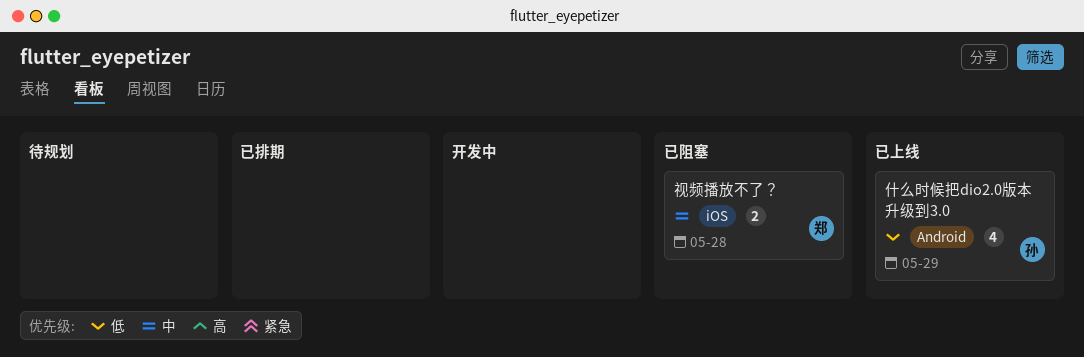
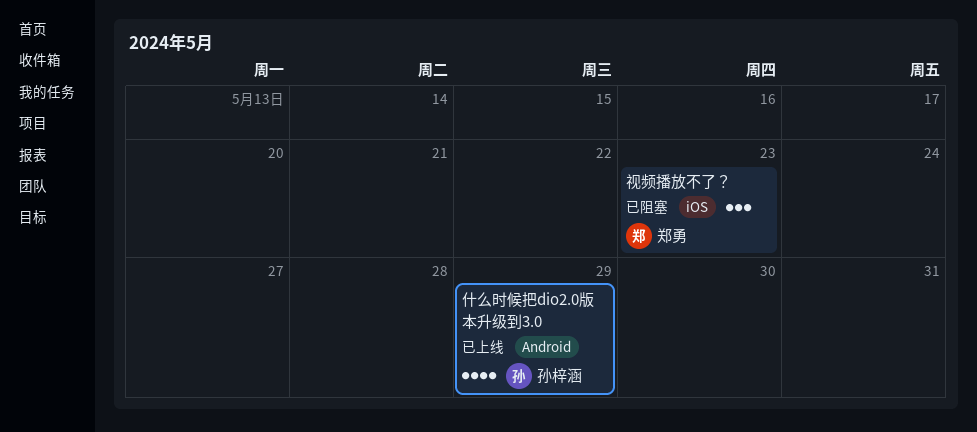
视频播放不了？, estimate: 2 -> 3
视频播放不了？, due: May 28 -> May 23

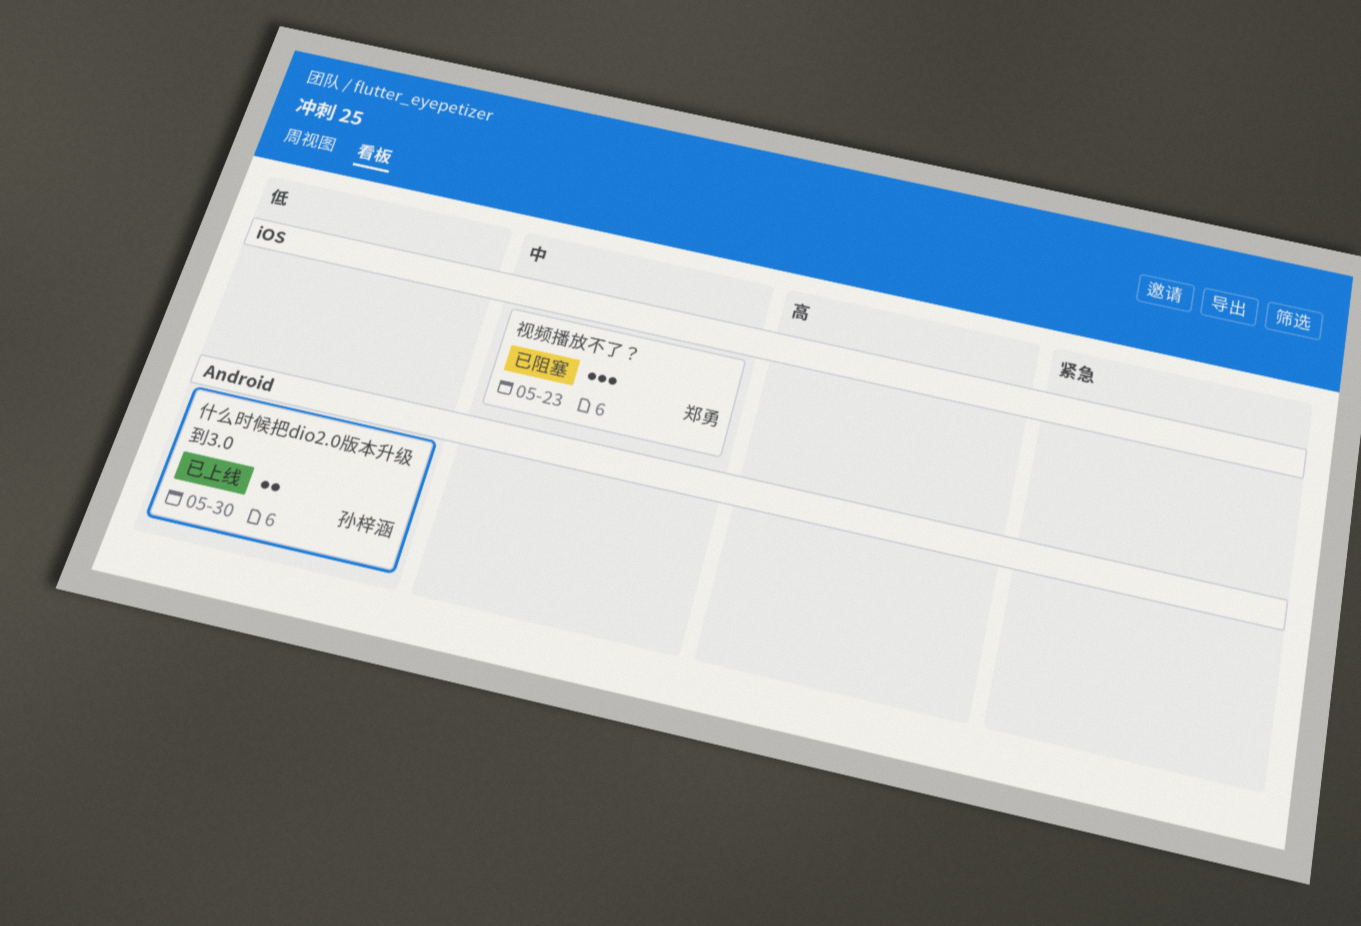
什么时候把dio2.0版本升级到3.0, estimate: 4 -> 2
什么时候把dio2.0版本升级到3.0, due: May 29 -> May 30

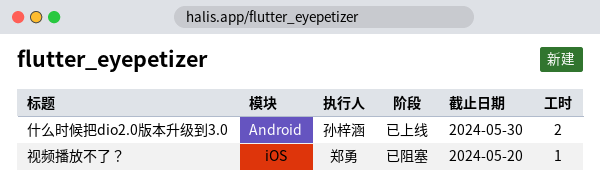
视频播放不了？, estimate: 3 -> 1
视频播放不了？, due: May 23 -> May 20

